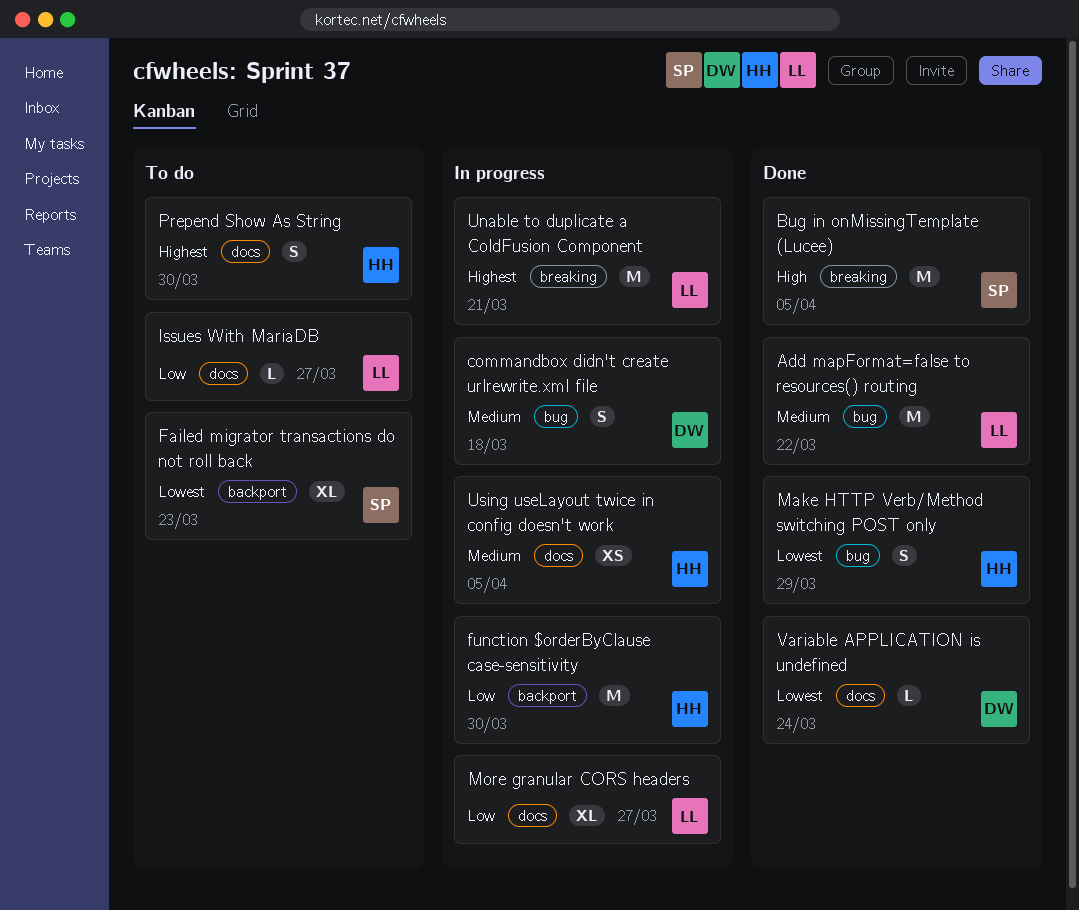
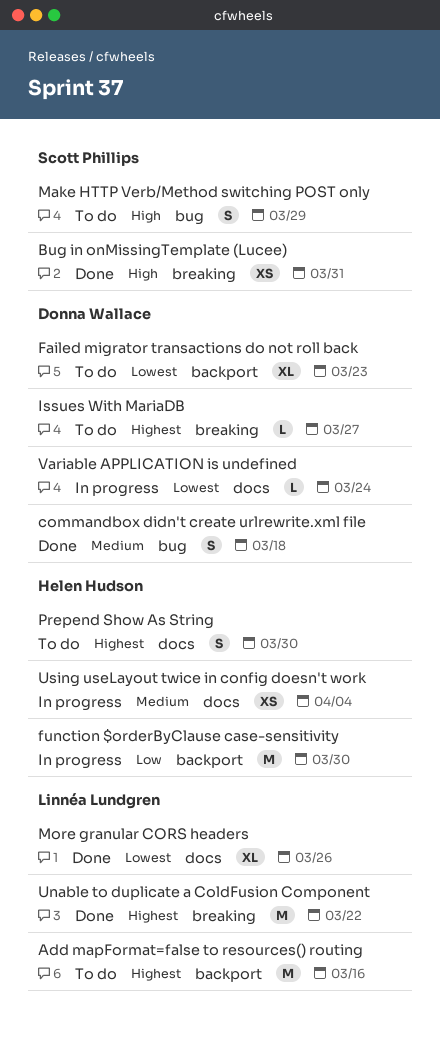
Add mapFormat=false to resources() routing, status: Done -> To do
Add mapFormat=false to resources() routing, priority: Medium -> Highest
Add mapFormat=false to resources() routing, label: bug -> backport
Add mapFormat=false to resources() routing, due: Mar 22 -> Mar 16
Bug in onMissingTemplate (Lucee), estimate: M -> XS
Bug in onMissingTemplate (Lucee), due: Apr 5 -> Mar 31
commandbox didn't create urlrewrite.xml file, status: In progress -> Done
Failed migrator transactions do not roll back, owner: Scott Phillips -> Donna Wallace
Issues With MariaDB, owner: Linnéa Lundgren -> Donna Wallace
Issues With MariaDB, priority: Low -> Highest
Issues With MariaDB, label: docs -> breaking
Make HTTP Verb/Method switching POST only, status: Done -> To do
Make HTTP Verb/Method switching POST only, owner: Helen Hudson -> Scott Phillips
Make HTTP Verb/Method switching POST only, priority: Lowest -> High
More granular CORS headers, status: In progress -> Done
More granular CORS headers, priority: Low -> Lowest
More granular CORS headers, due: Mar 27 -> Mar 26
Unable to duplicate a ColdFusion Component, status: In progress -> Done
Unable to duplicate a ColdFusion Component, due: Mar 21 -> Mar 22
Using useLayout twice in config doesn't work, due: Apr 5 -> Apr 4
Variable APPLICATION is undefined, status: Done -> In progress

